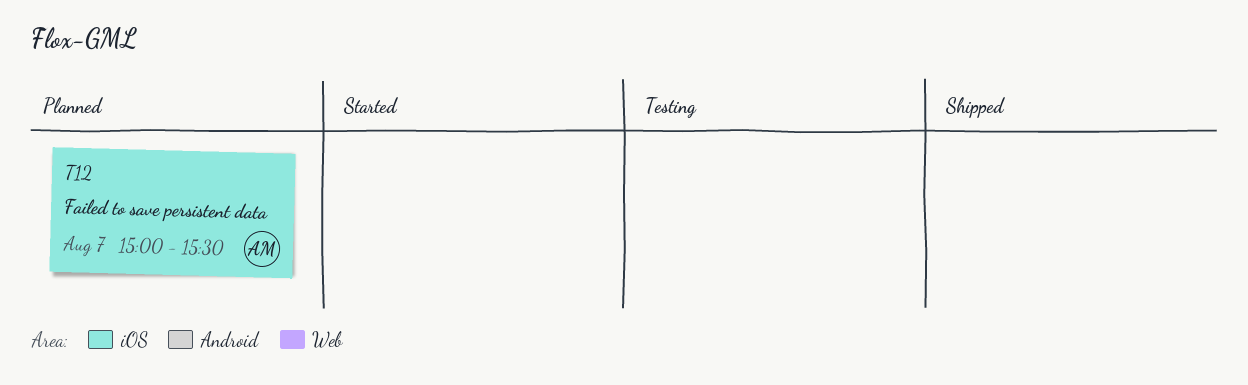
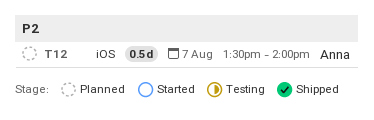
T12, begins: 15:00 -> 13:30
T12, ends: 15:30 -> 14:00

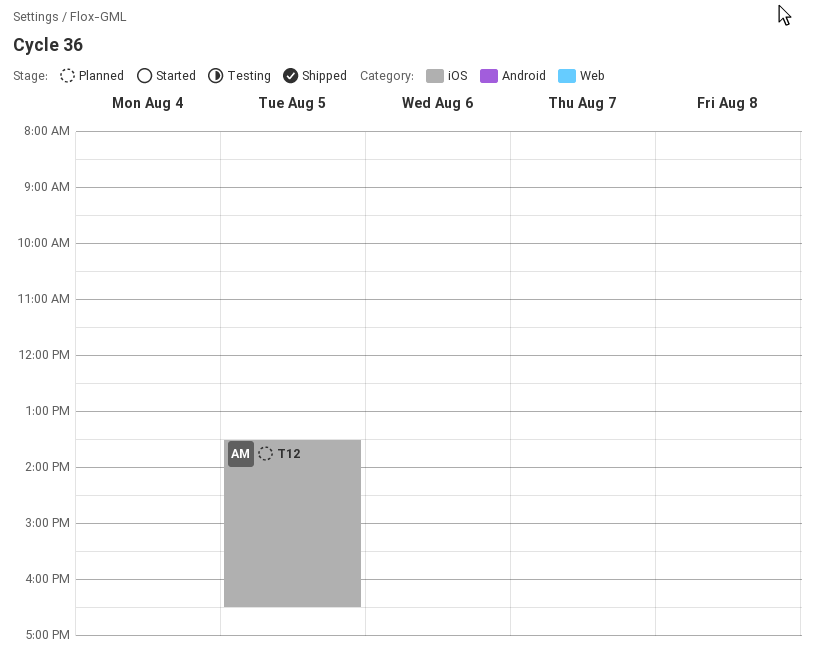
T12, day: Aug 7 -> Aug 5
T12, ends: 14:00 -> 16:30

